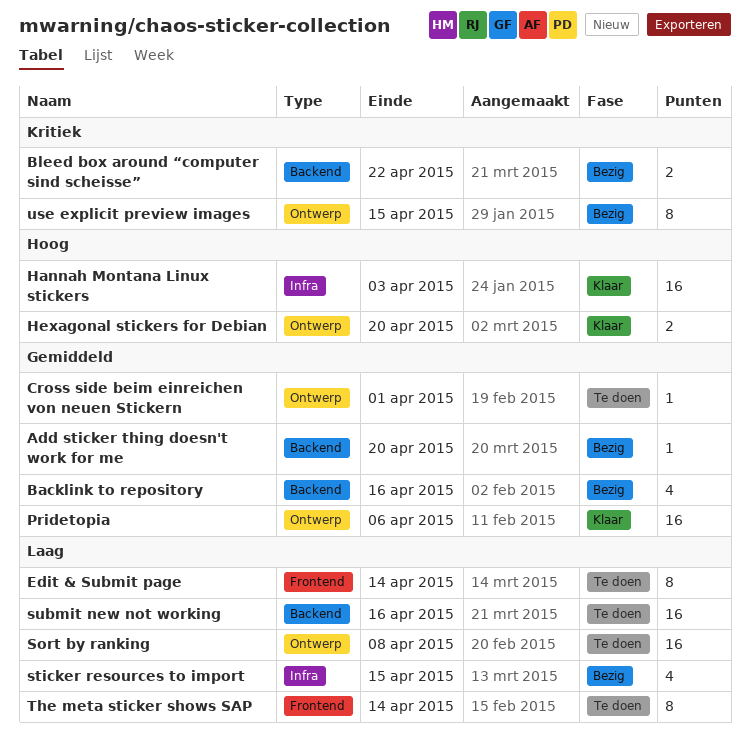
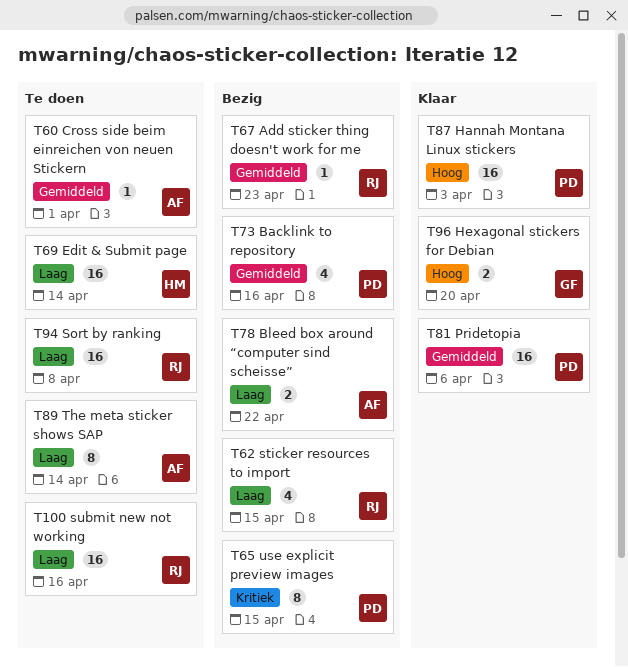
Add sticker thing doesn't work for me, due: Apr 20 -> Apr 23
Bleed box around “computer sind scheisse”, priority: Kritiek -> Laag
Edit & Submit page, estimate: 8 -> 16

